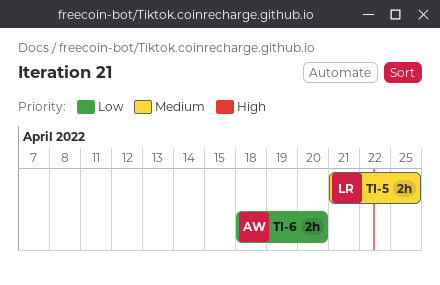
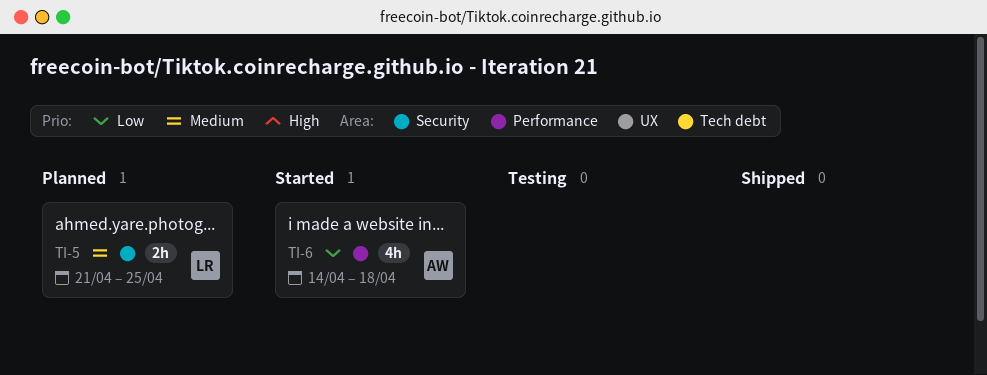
TI-6, estimate: 2h -> 4h
TI-6, start: Apr 18 -> Apr 14
TI-6, due: Apr 20 -> Apr 18

